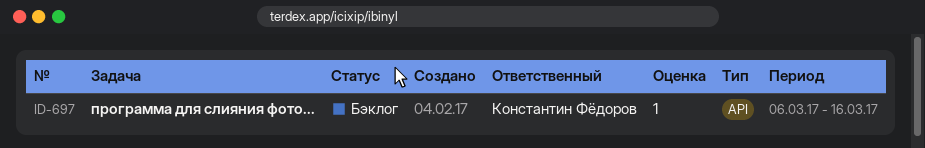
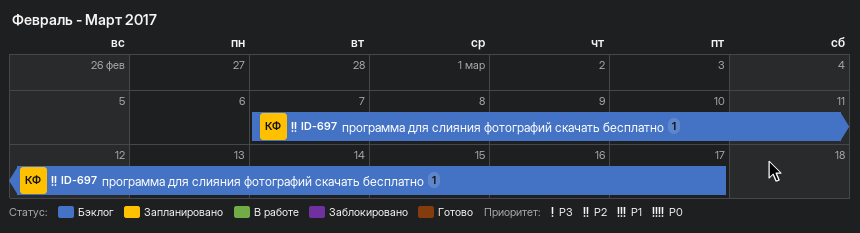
ID-697, start: Mar 6 -> Mar 7
ID-697, due: Mar 16 -> Mar 17

